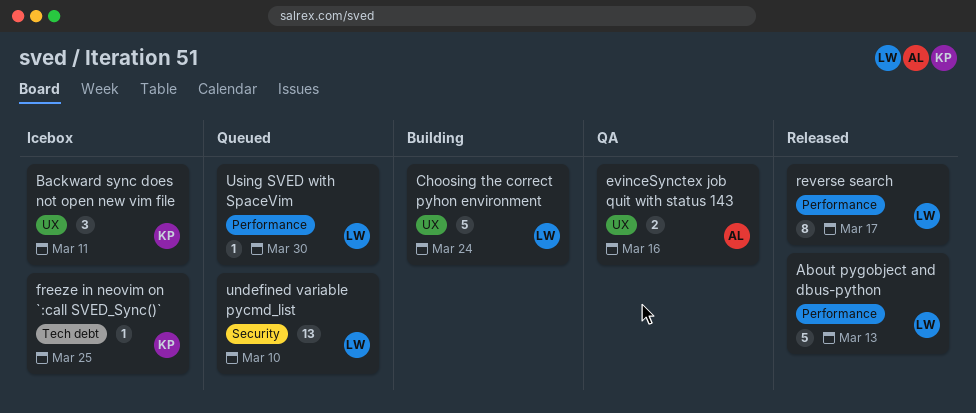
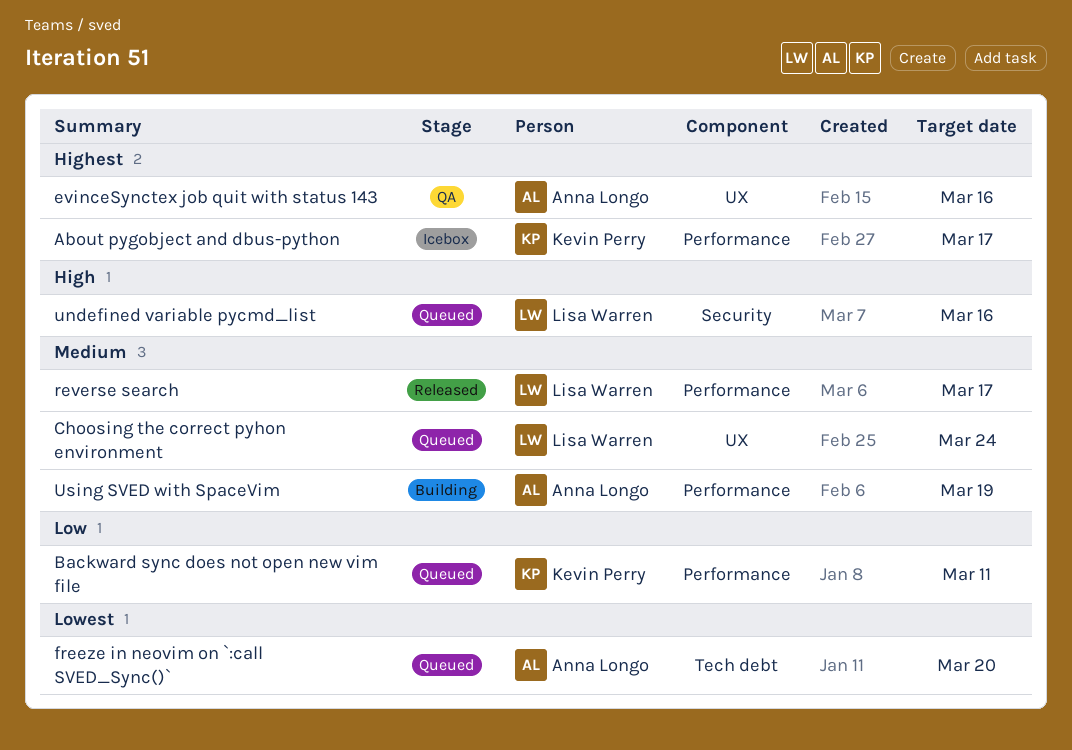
About pygobject and dbus-python, status: Released -> Icebox
About pygobject and dbus-python, owner: Lisa Warren -> Kevin Perry
About pygobject and dbus-python, due: Mar 13 -> Mar 17
Backward sync does not open new vim file, status: Icebox -> Queued
Backward sync does not open new vim file, label: UX -> Performance
Choosing the correct pyhon environment, status: Building -> Queued
freeze in neovim on `:call SVED_Sync()`, status: Icebox -> Queued
freeze in neovim on `:call SVED_Sync()`, owner: Kevin Perry -> Anna Longo
freeze in neovim on `:call SVED_Sync()`, due: Mar 25 -> Mar 20
undefined variable pycmd_list, due: Mar 10 -> Mar 16
Using SVED with SpaceVim, status: Queued -> Building
Using SVED with SpaceVim, owner: Lisa Warren -> Anna Longo
Using SVED with SpaceVim, due: Mar 30 -> Mar 19

